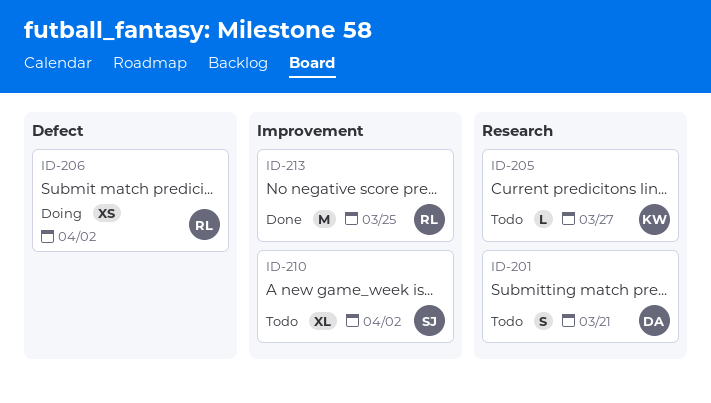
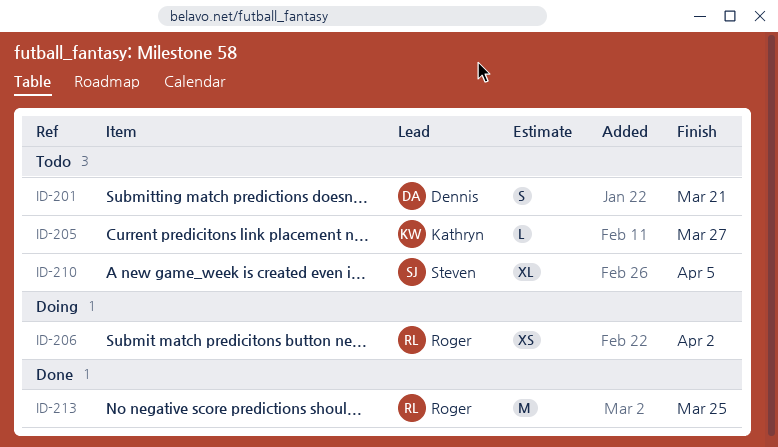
ID-210, due: Apr 2 -> Apr 5

